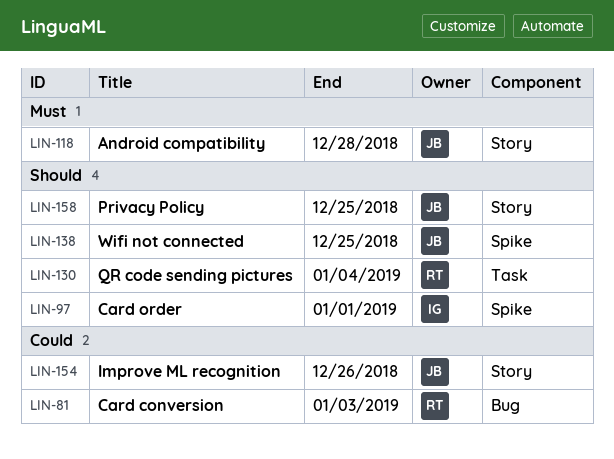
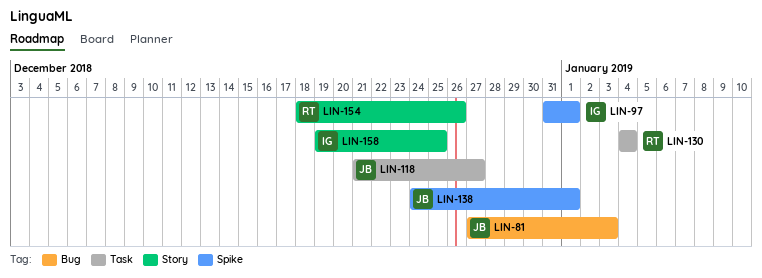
LIN-81, owner: RT -> JB
LIN-118, label: Story -> Task
LIN-118, due: Dec 28 -> Dec 27
LIN-138, due: Dec 25 -> Jan 1
LIN-154, owner: JB -> RT
LIN-158, owner: JB -> IG

